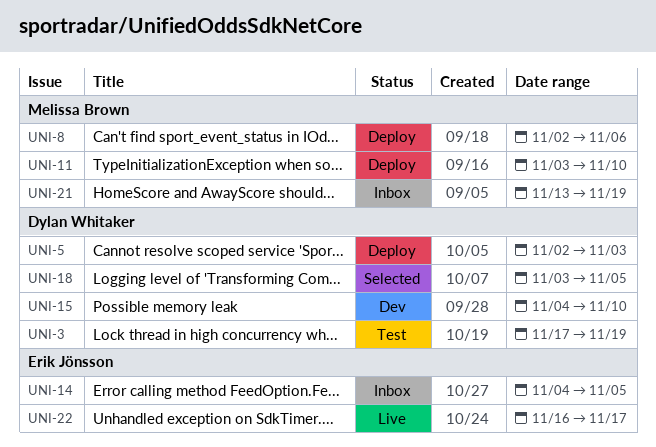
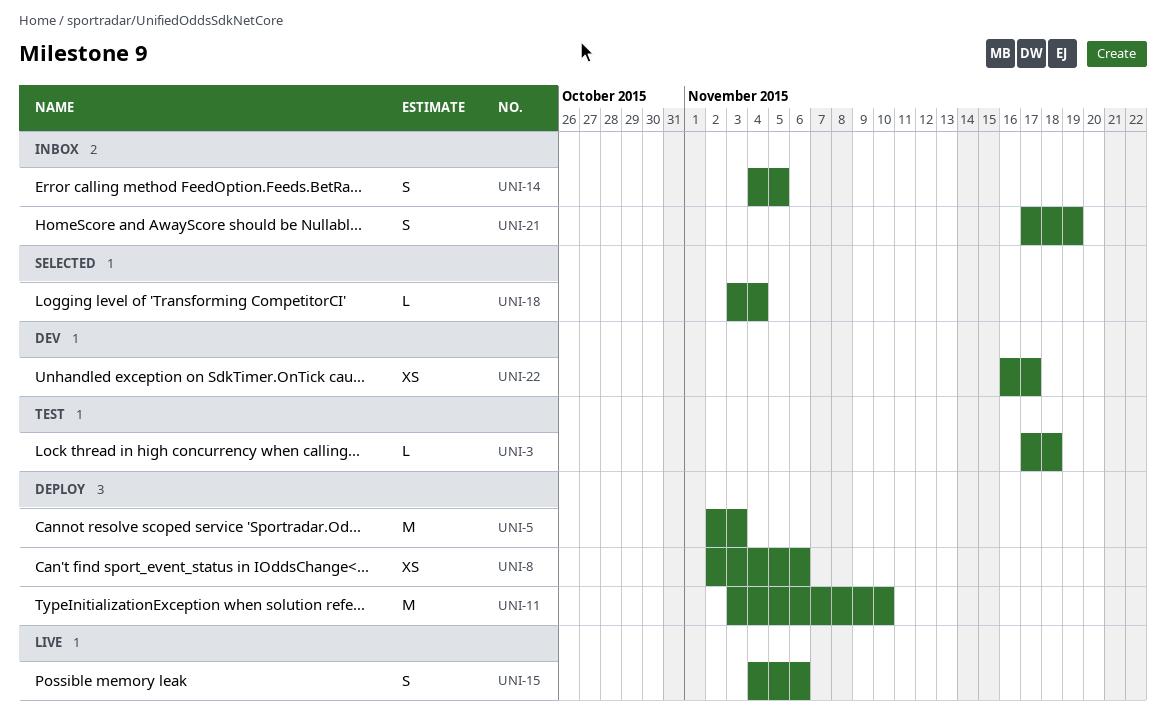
UNI-3, due: Nov 19 -> Nov 18
UNI-15, status: Dev -> Live
UNI-15, due: Nov 10 -> Nov 6
UNI-18, due: Nov 5 -> Nov 4
UNI-21, start: Nov 13 -> Nov 17
UNI-22, status: Live -> Dev

